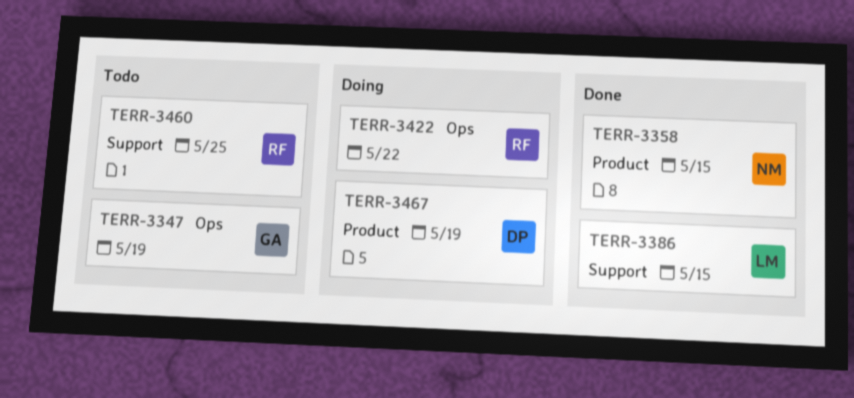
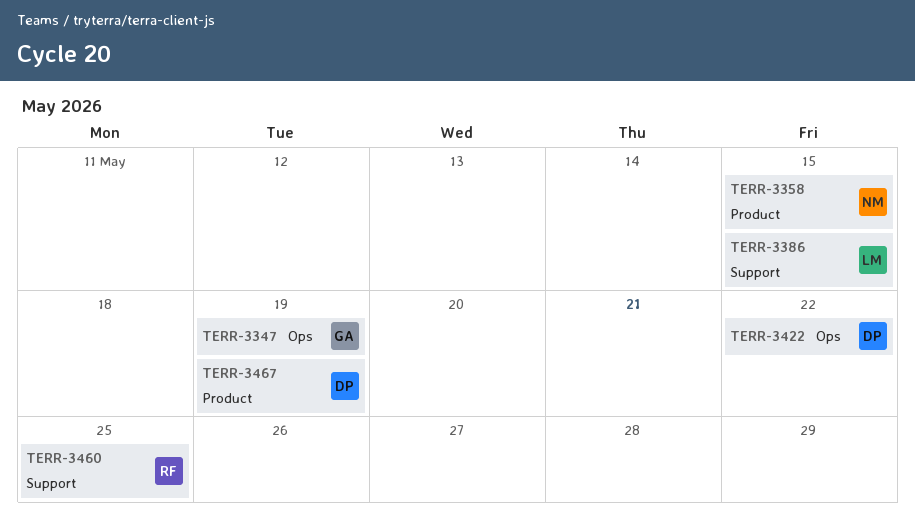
TERR-3422, owner: RF -> DP

